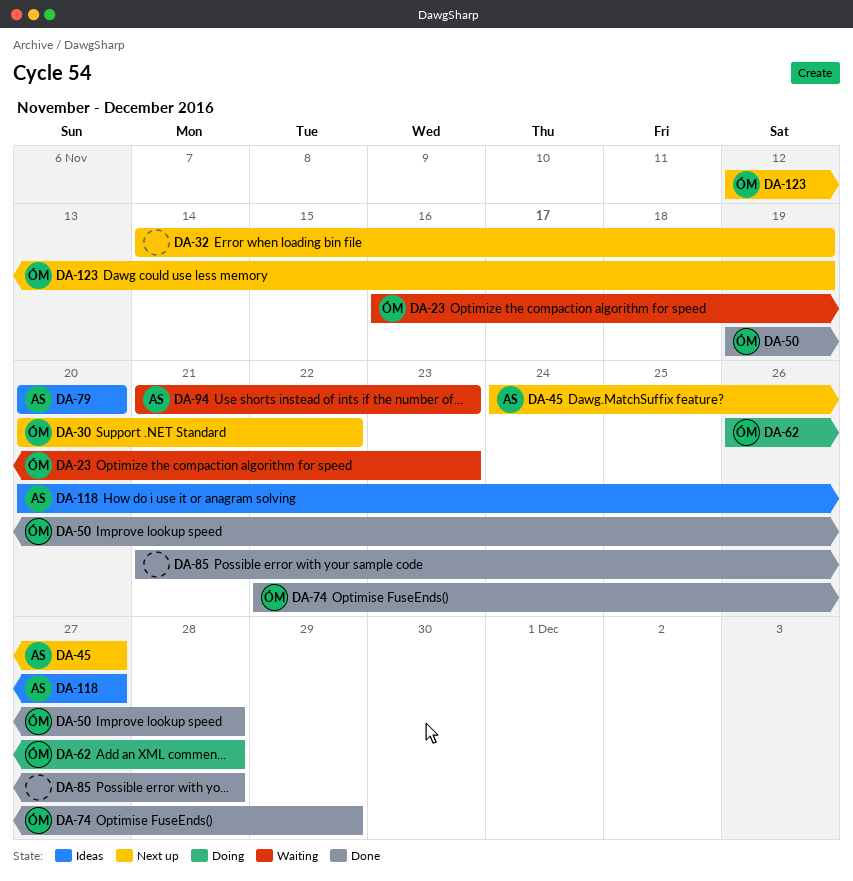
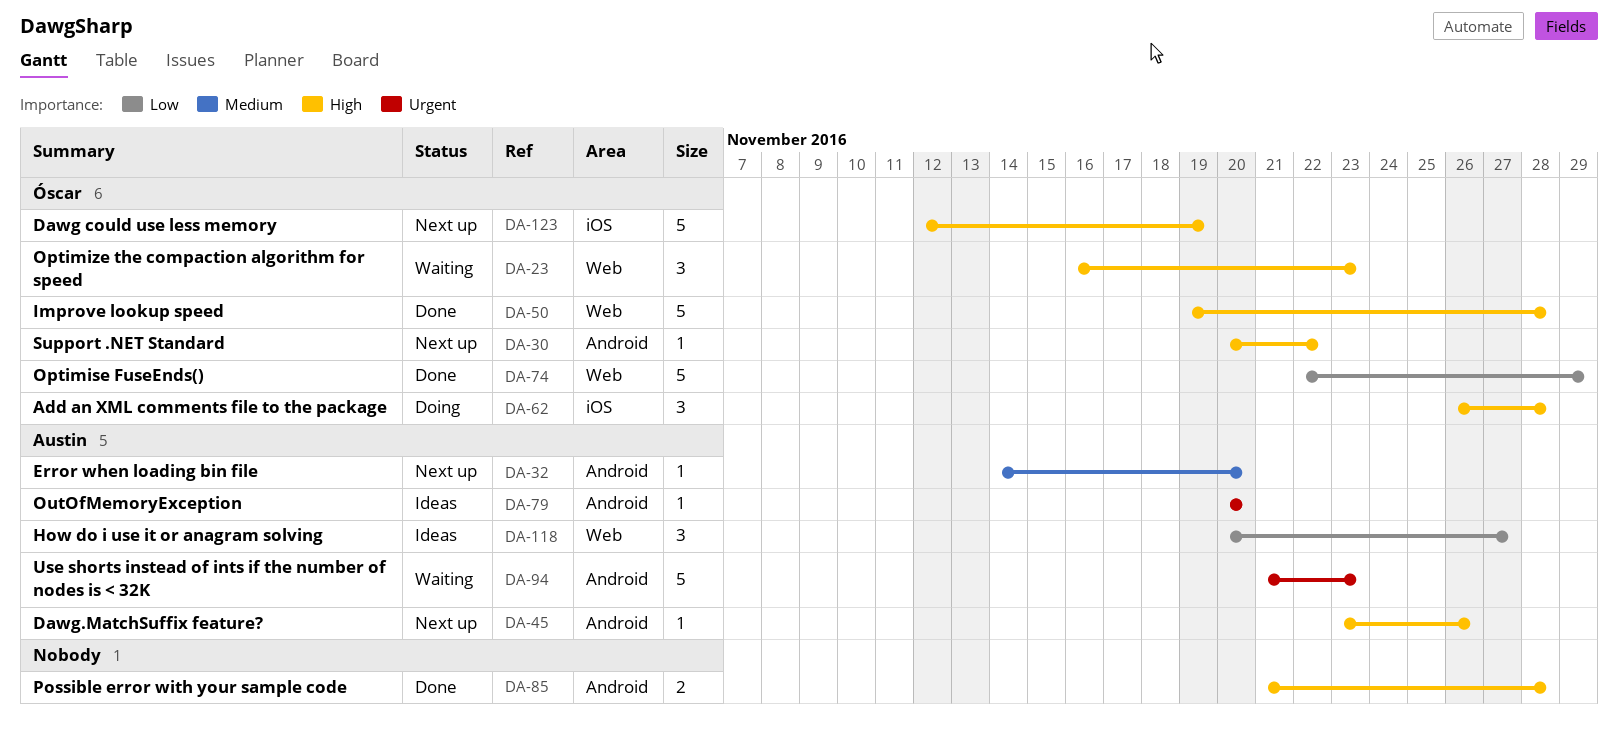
DA-32, owner: none -> Austin
DA-32, due: Nov 19 -> Nov 20
DA-45, start: Nov 24 -> Nov 23
DA-45, due: Nov 27 -> Nov 26

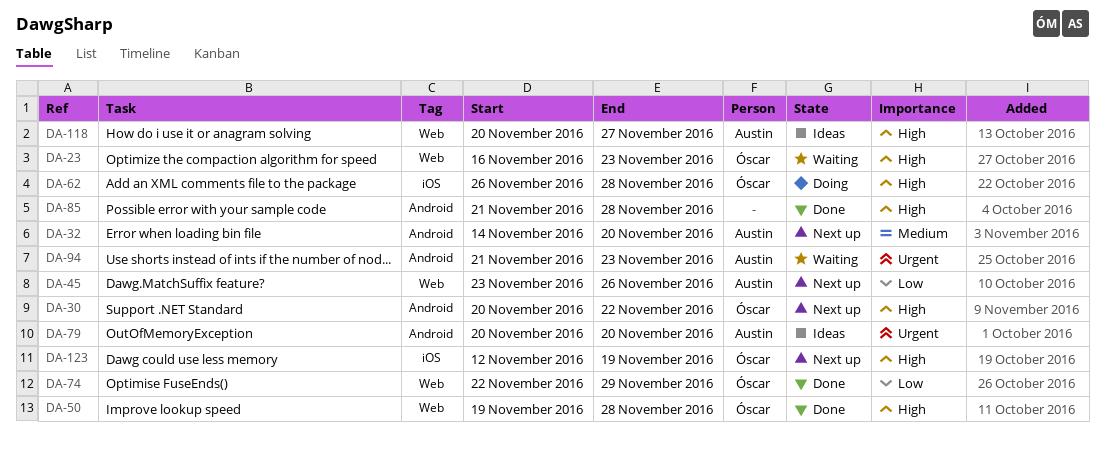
DA-45, priority: High -> Low
DA-45, label: Android -> Web
DA-118, priority: Low -> High

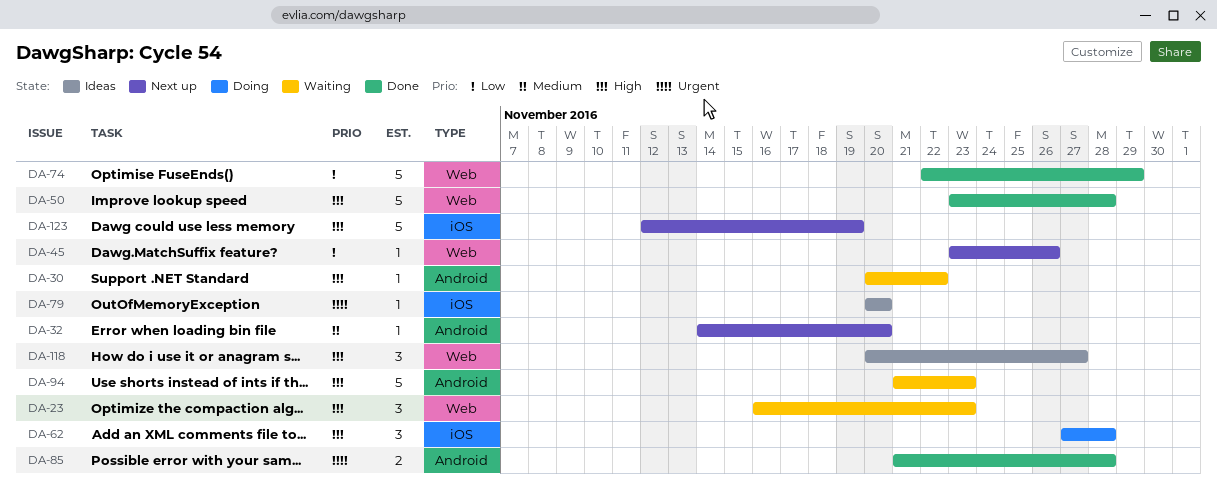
DA-30, status: Next up -> Waiting
DA-50, start: Nov 19 -> Nov 23
DA-62, start: Nov 26 -> Nov 27
DA-79, label: Android -> iOS
DA-85, priority: High -> Urgent
DA-94, priority: Urgent -> High

